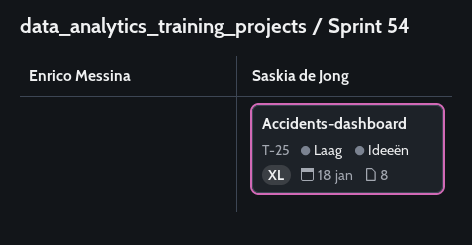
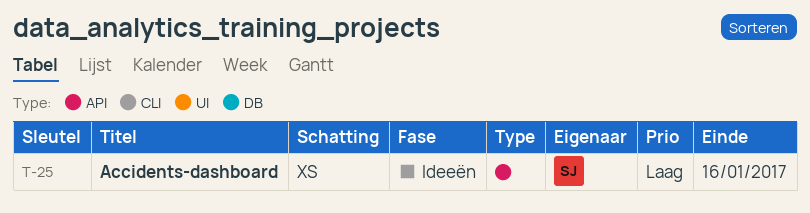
T-25, estimate: XL -> XS
T-25, due: Jan 18 -> Jan 16

